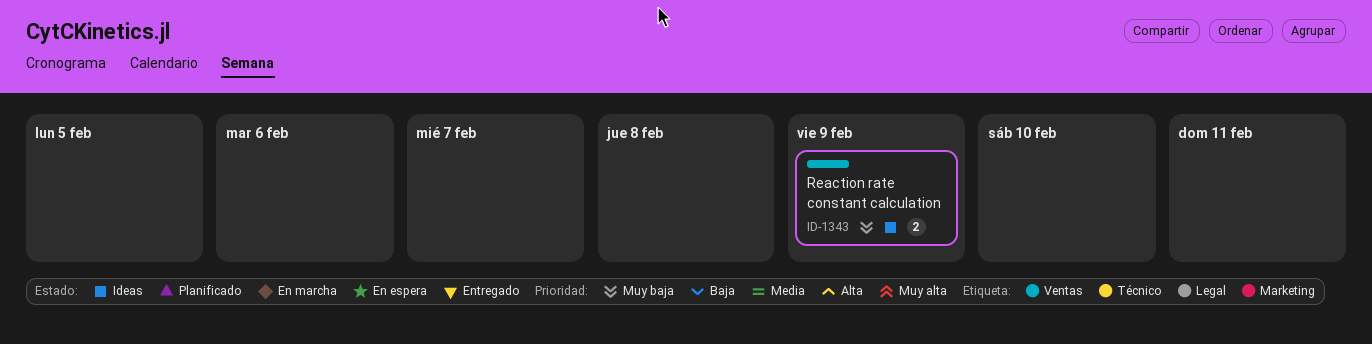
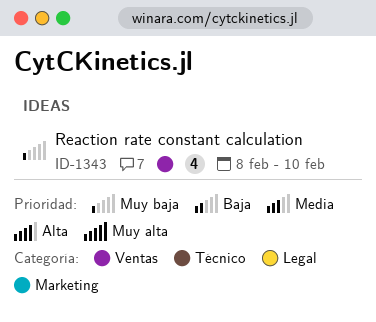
ID-1343, estimate: 2 -> 4
ID-1343, due: Feb 9 -> Feb 10

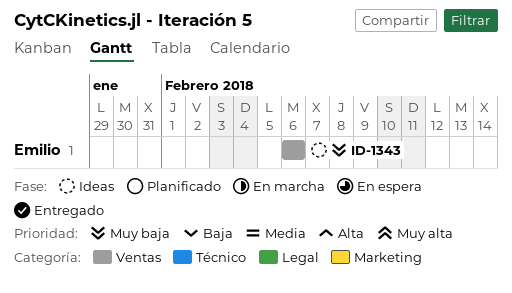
ID-1343, start: Feb 8 -> Feb 6
ID-1343, due: Feb 10 -> Feb 6

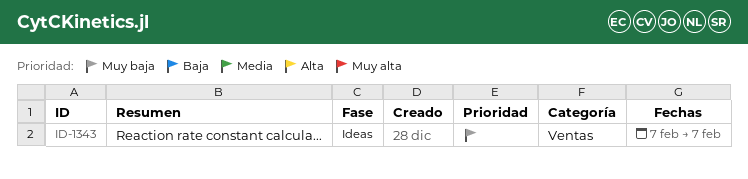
ID-1343, start: Feb 6 -> Feb 7
ID-1343, due: Feb 6 -> Feb 7

